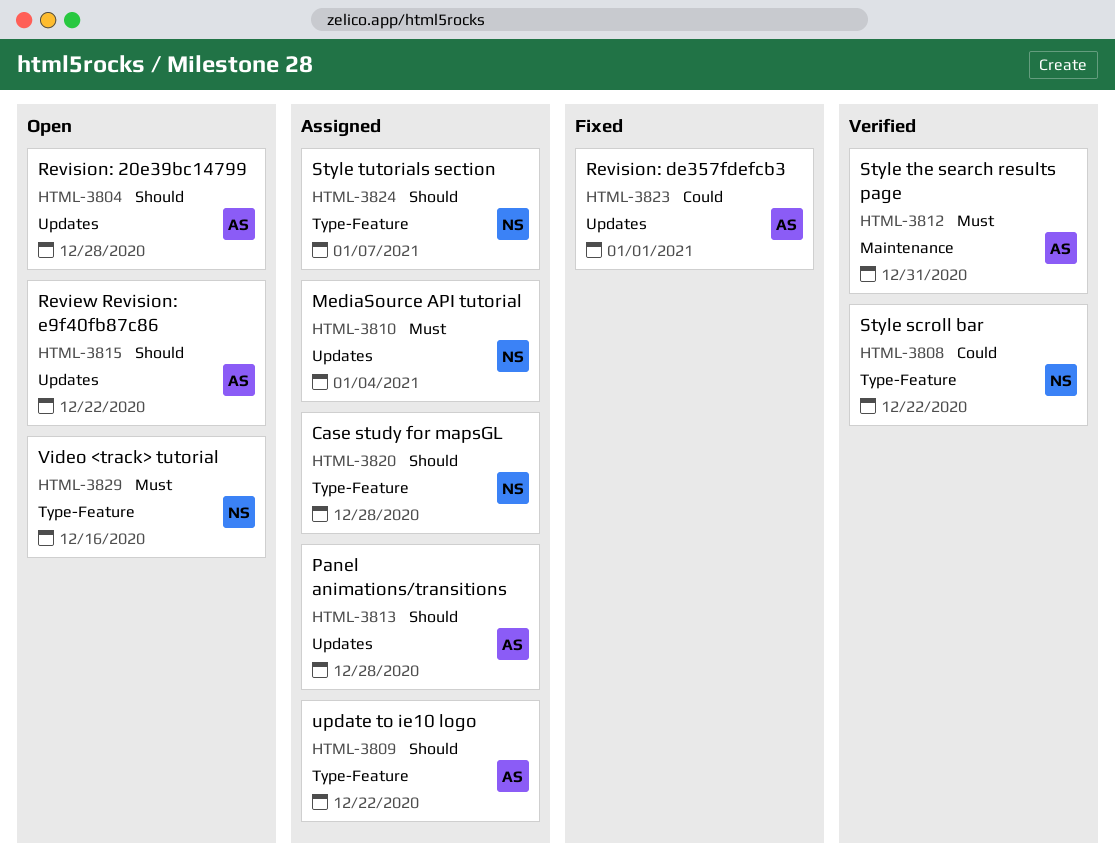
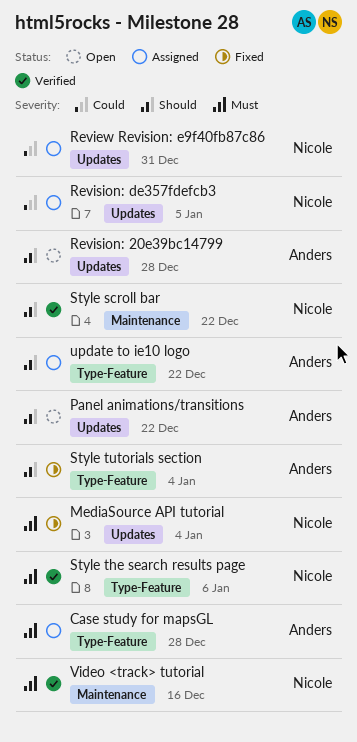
Case study for mapsGL, owner: Nicole -> Anders
Case study for mapsGL, priority: Should -> Must
MediaSource API tutorial, status: Assigned -> Fixed
Panel animations/transitions, status: Assigned -> Open
Panel animations/transitions, due: Dec 28 -> Dec 22
Review Revision: e9f40fb87c86, status: Open -> Assigned
Review Revision: e9f40fb87c86, owner: Anders -> Nicole
Review Revision: e9f40fb87c86, priority: Should -> Could
Review Revision: e9f40fb87c86, due: Dec 22 -> Dec 31
Revision: de357fdefcb3, status: Fixed -> Assigned
Revision: de357fdefcb3, owner: Anders -> Nicole
Revision: de357fdefcb3, due: Jan 1 -> Jan 5
Style scroll bar, priority: Could -> Should
Style scroll bar, label: Type-Feature -> Maintenance
Style the search results page, owner: Anders -> Nicole
Style the search results page, label: Maintenance -> Type-Feature
Style the search results page, due: Dec 31 -> Jan 6
Style tutorials section, status: Assigned -> Fixed
Style tutorials section, owner: Nicole -> Anders
Style tutorials section, due: Jan 7 -> Jan 4
Video <track> tutorial, status: Open -> Verified
Video <track> tutorial, label: Type-Feature -> Maintenance

